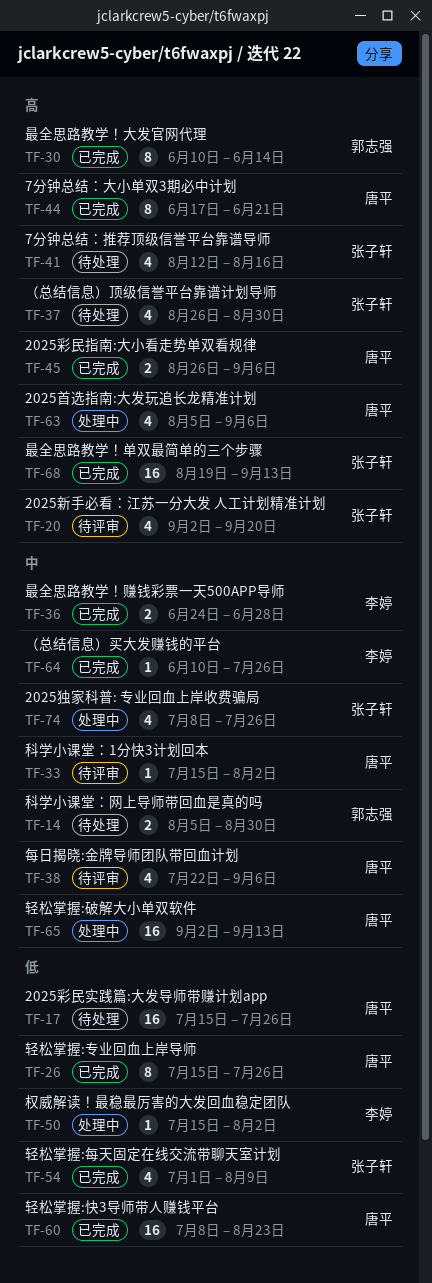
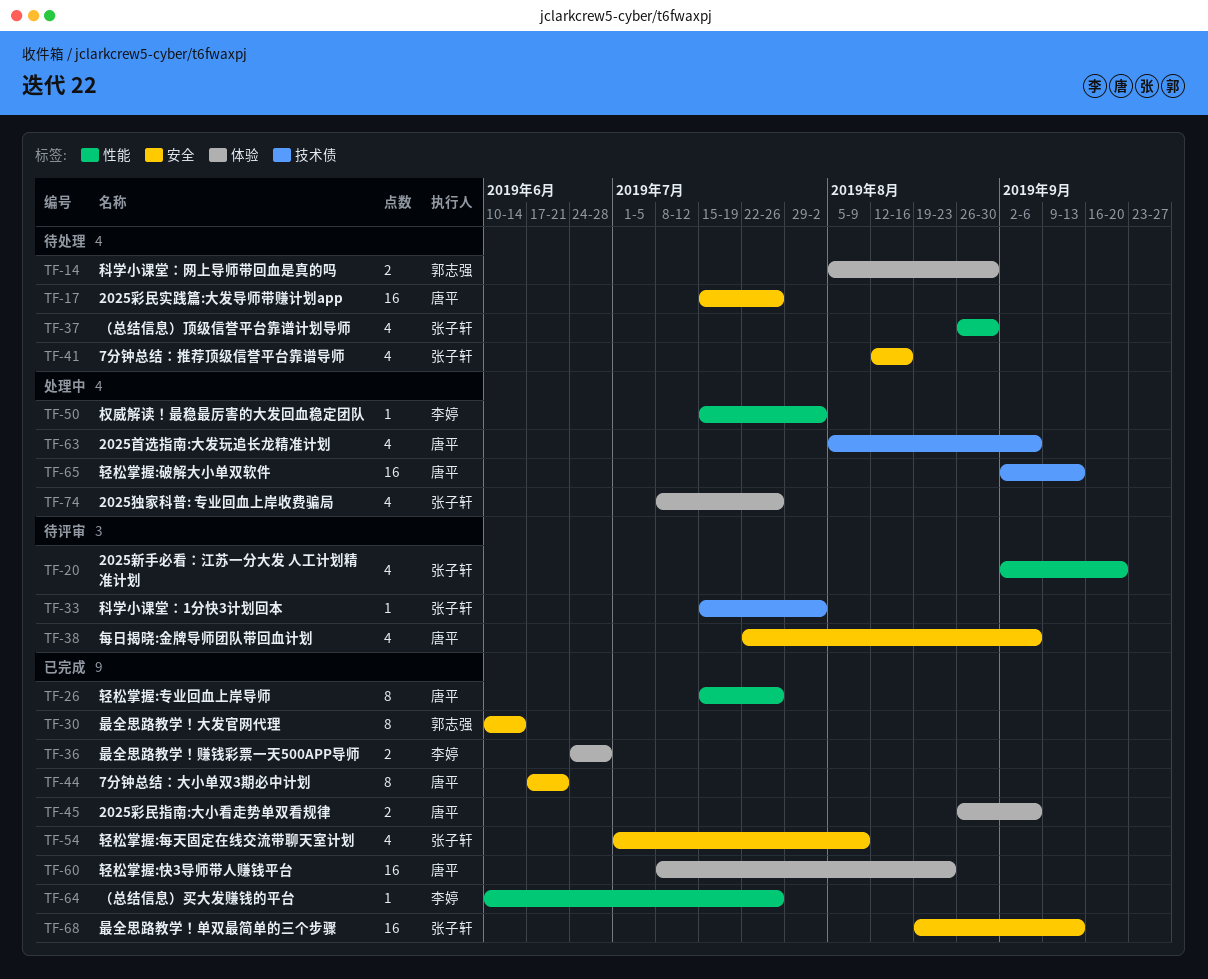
TF-33, owner: 唐平 -> 张子轩

